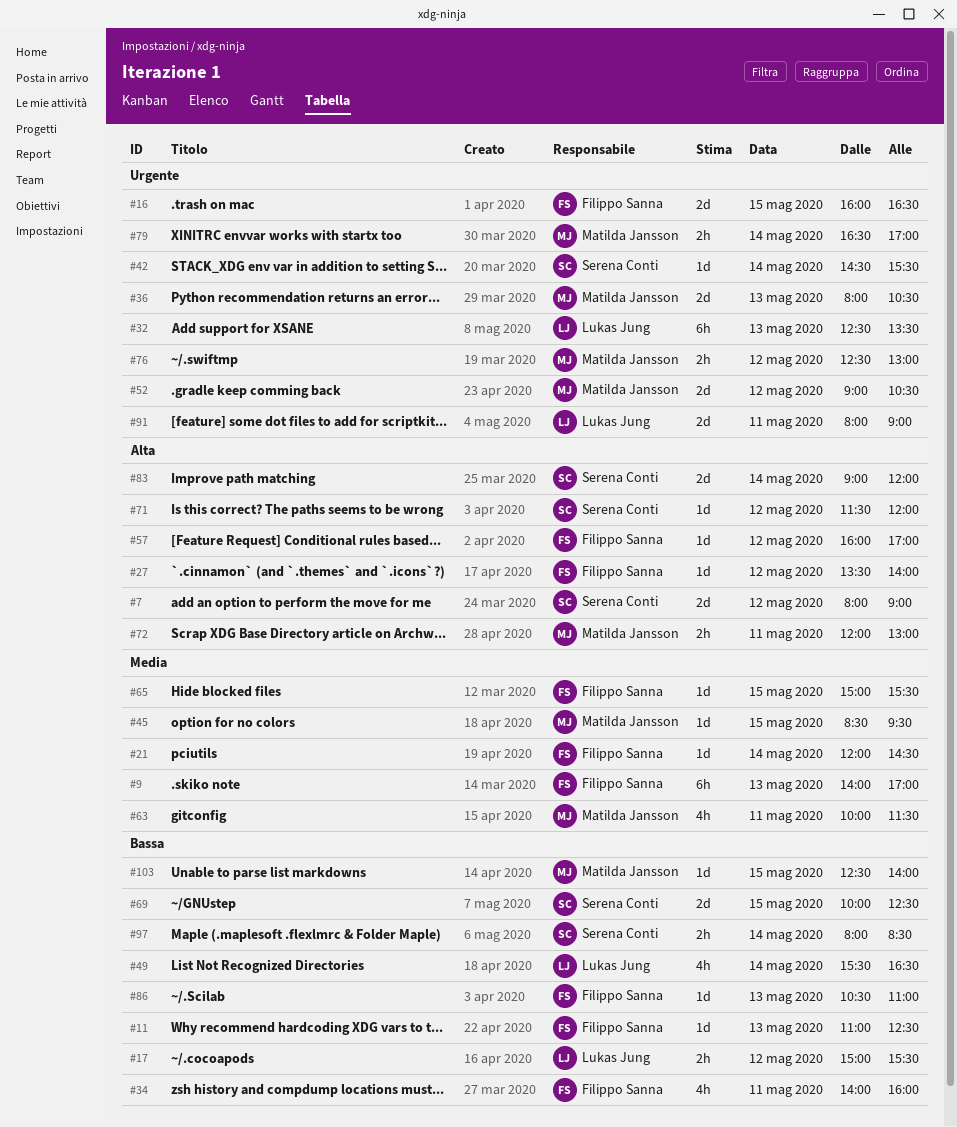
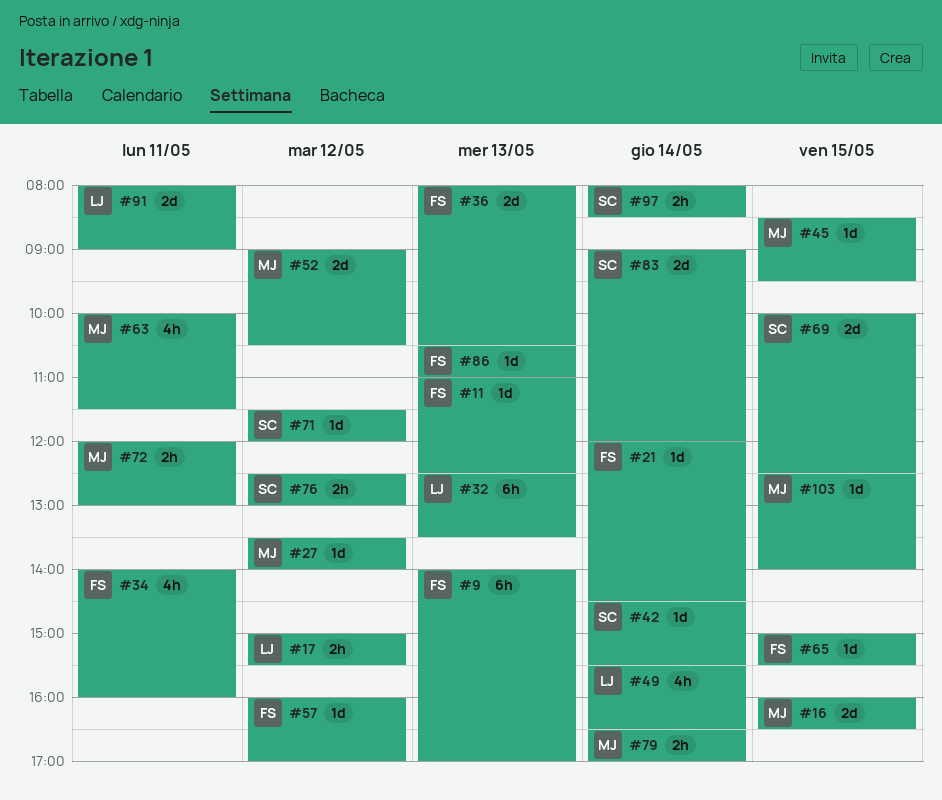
#7: present -> none
#16, owner: Filippo Sanna -> Matilda Jansson
#27, owner: Filippo Sanna -> Matilda Jansson
#36, owner: Matilda Jansson -> Filippo Sanna
#76, owner: Matilda Jansson -> Serena Conti

